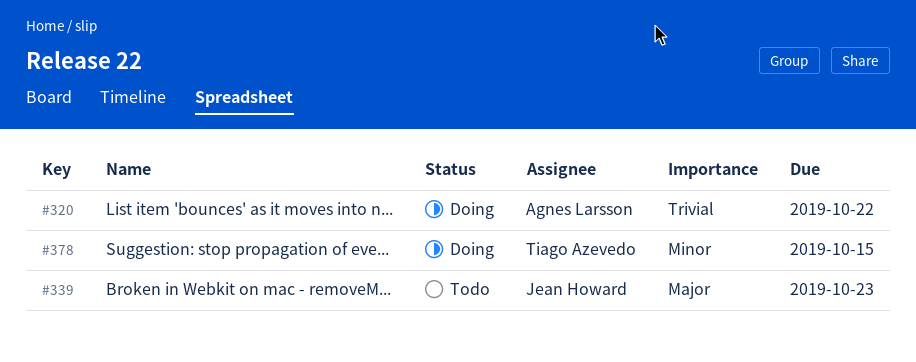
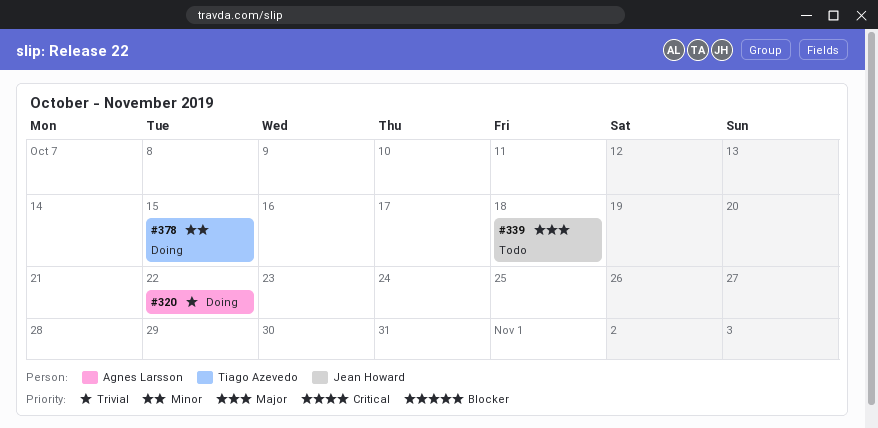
#339, due: Oct 23 -> Oct 18

